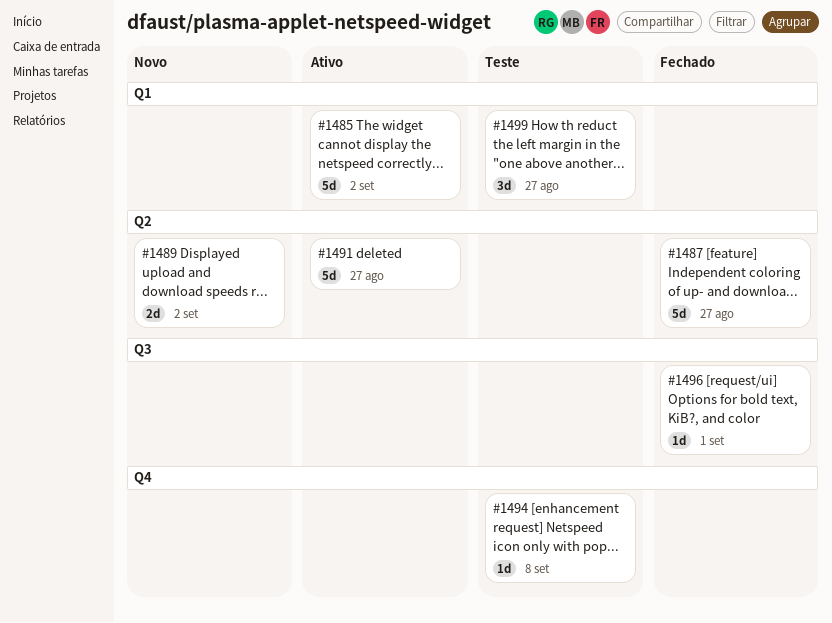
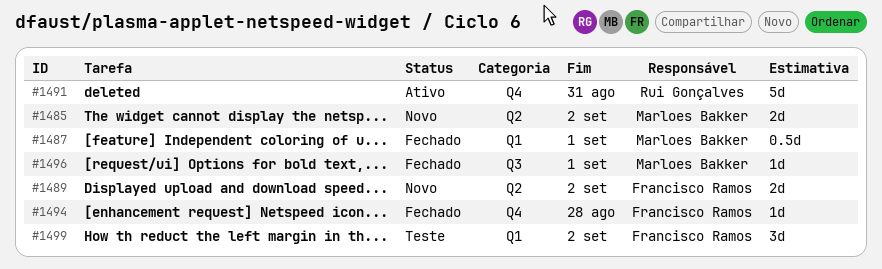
#1485, status: Ativo -> Novo
#1485, label: Q1 -> Q2
#1485, estimate: 5d -> 2d
#1487, label: Q2 -> Q1
#1487, estimate: 5d -> 0.5d
#1487, due: Aug 27 -> Sep 1
#1491, label: Q2 -> Q4
#1491, due: Aug 27 -> Aug 31
#1494, status: Teste -> Fechado
#1494, due: Sep 8 -> Aug 28
#1499, due: Aug 27 -> Sep 2

